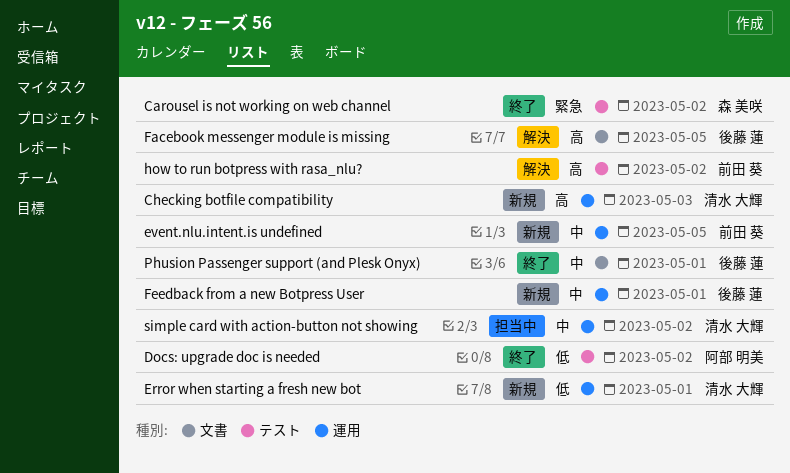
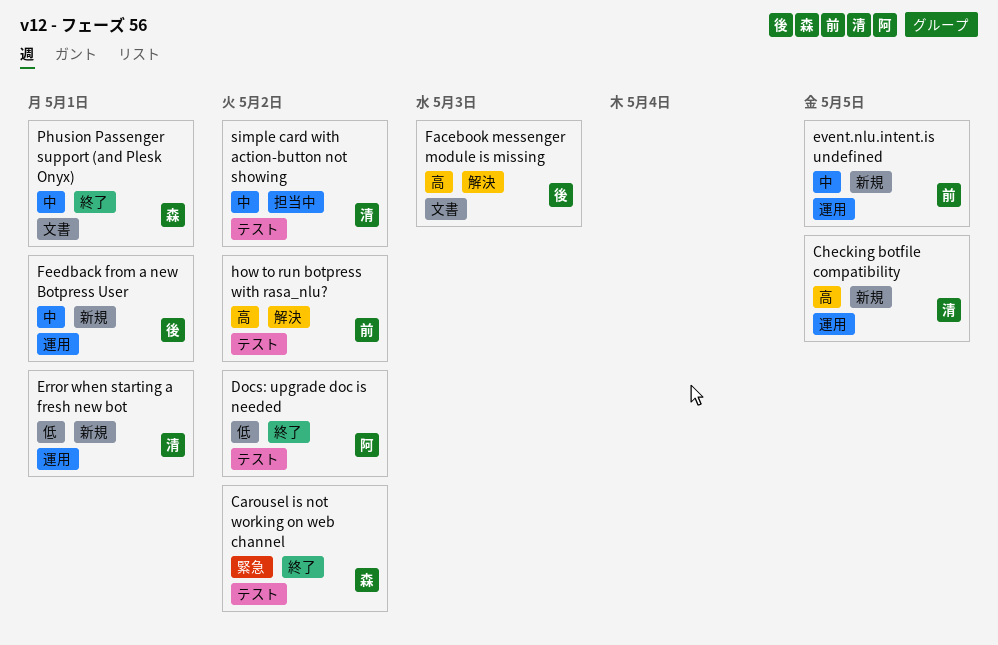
Checking botfile compatibility, due: May 3 -> May 5
Facebook messenger module is missing, due: May 5 -> May 3
Phusion Passenger support (and Plesk Onyx), owner: 後藤 蓮 -> 森 美咲
simple card with action-button not showing, label: 運用 -> テスト

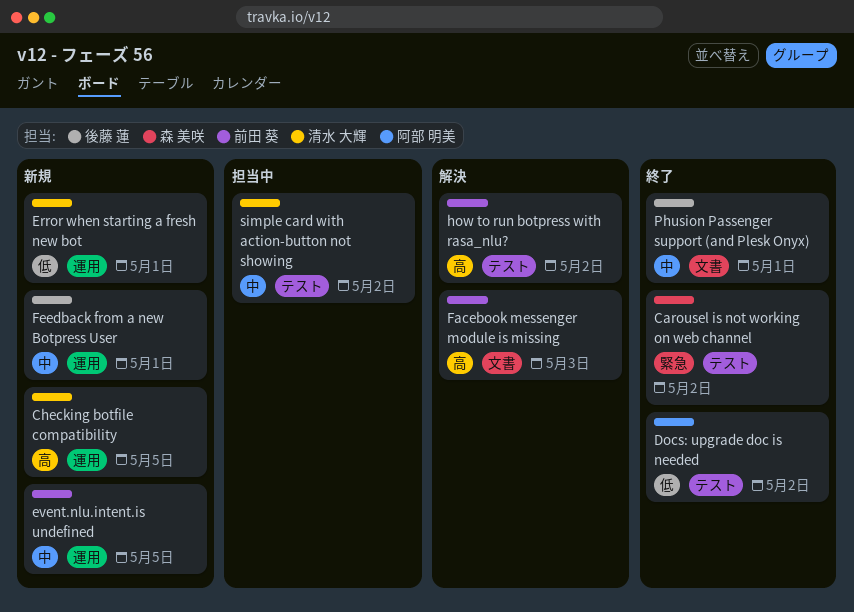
Facebook messenger module is missing, owner: 後藤 蓮 -> 前田 葵
Phusion Passenger support (and Plesk Onyx), owner: 森 美咲 -> 後藤 蓮

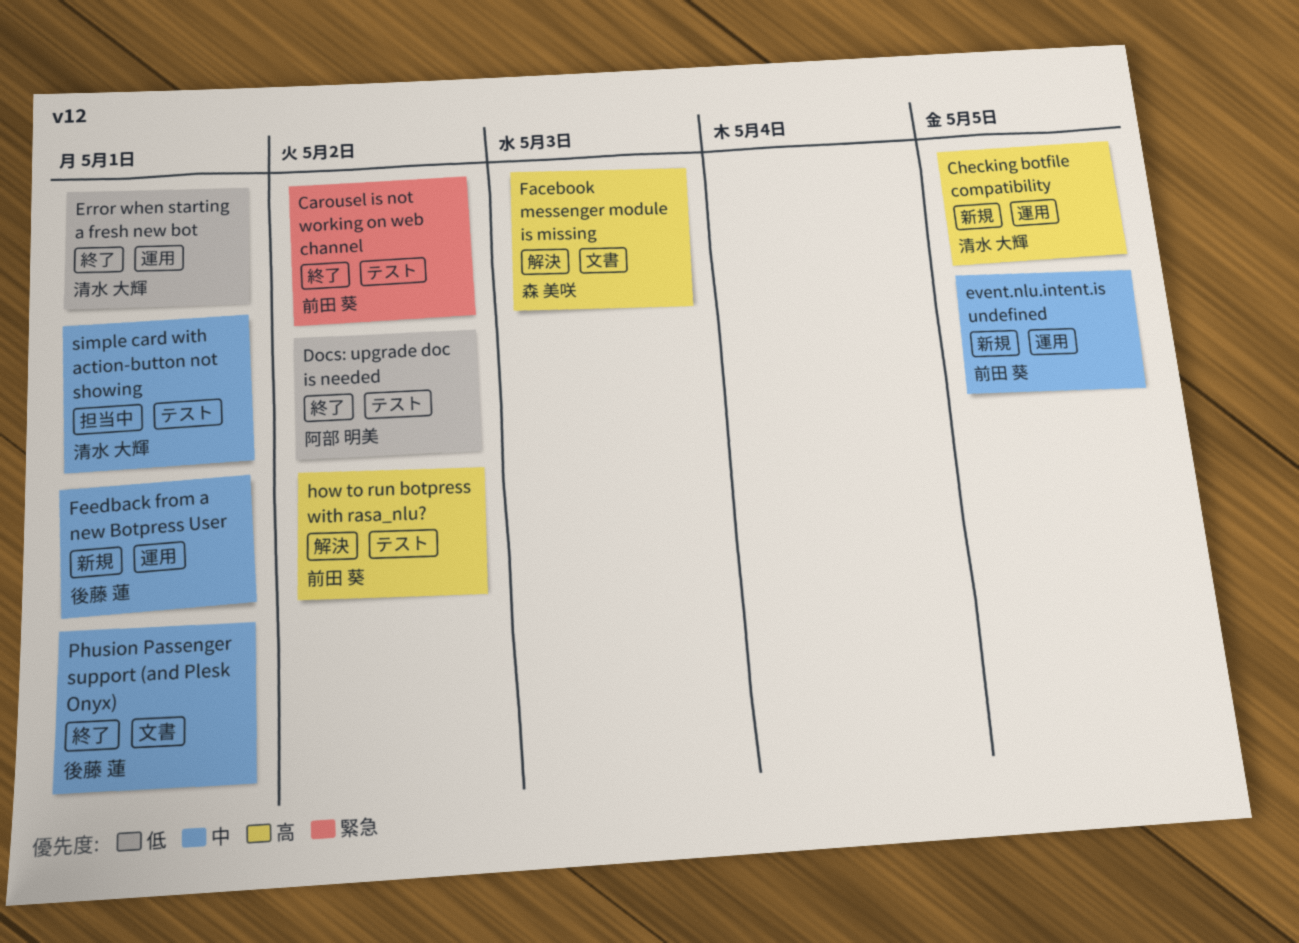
Carousel is not working on web channel, owner: 森 美咲 -> 前田 葵
Error when starting a fresh new bot, status: 新規 -> 終了
Facebook messenger module is missing, owner: 前田 葵 -> 森 美咲
simple card with action-button not showing, due: May 2 -> May 1

